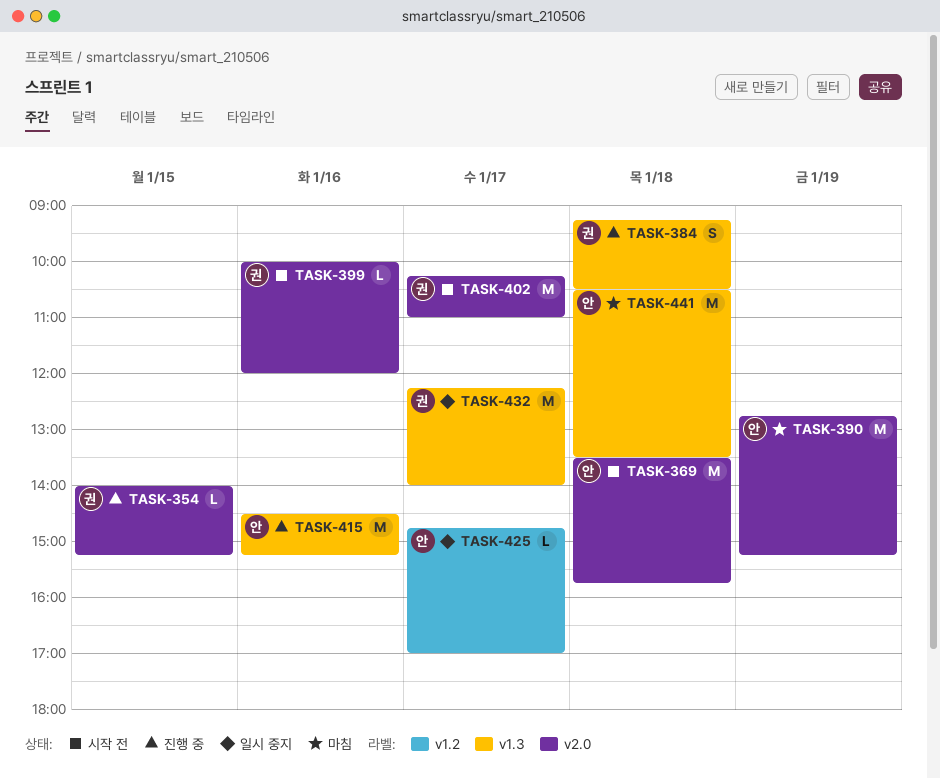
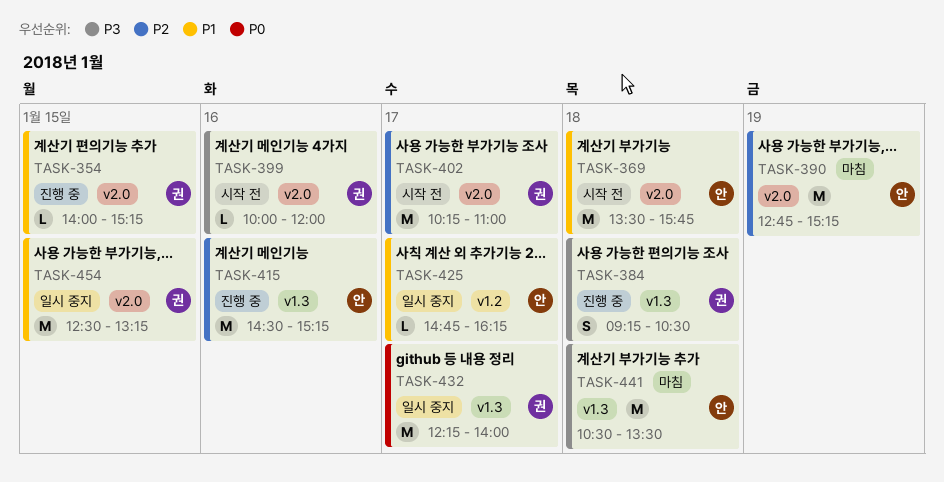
TASK-425, ends: 17:00 -> 16:15
TASK-454: none -> present

